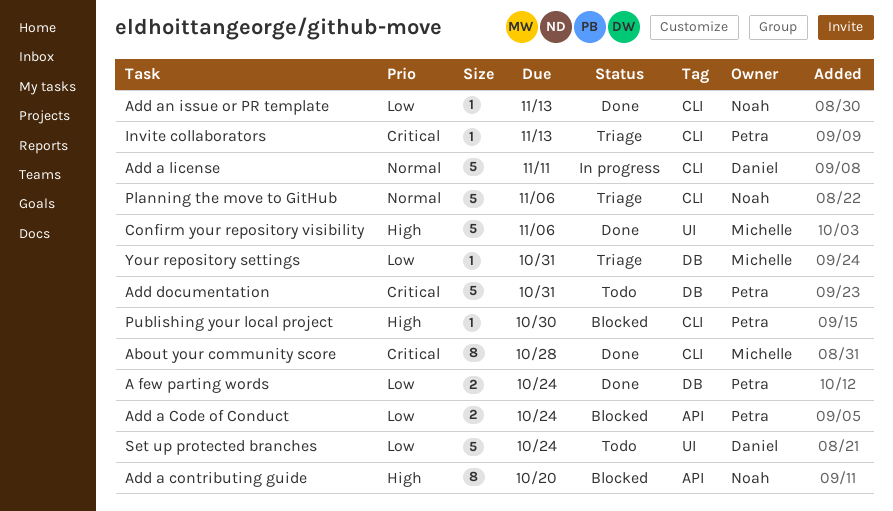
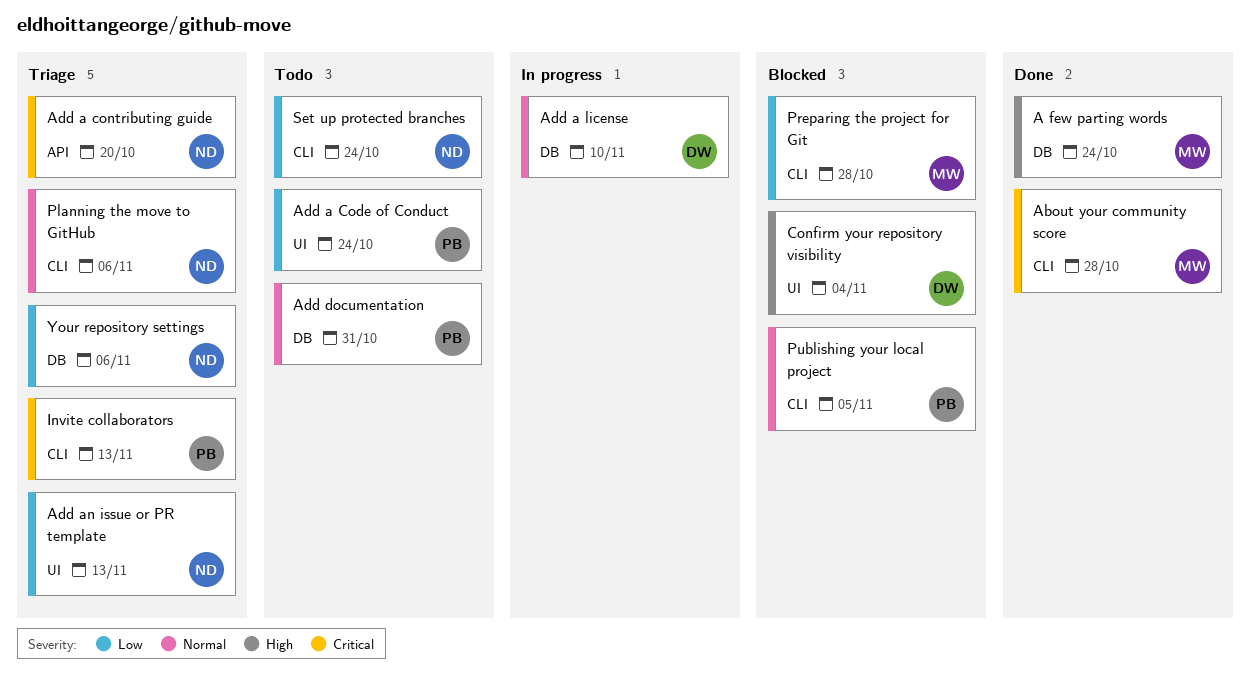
A few parting words, owner: Petra -> Michelle
A few parting words, priority: Low -> High
Add a Code of Conduct, status: Blocked -> Todo
Add a Code of Conduct, label: API -> UI
Add a contributing guide, status: Blocked -> Triage
Add a contributing guide, priority: High -> Critical
Add a license, label: CLI -> DB
Add a license, due: Nov 11 -> Nov 10
Add an issue or PR template, status: Done -> Triage
Add an issue or PR template, label: CLI -> UI
Add documentation, priority: Critical -> Normal
Confirm your repository visibility, status: Done -> Blocked
Confirm your repository visibility, owner: Michelle -> Daniel
Confirm your repository visibility, due: Nov 6 -> Nov 4
Preparing the project for Git: none -> present
Publishing your local project, priority: High -> Normal
Publishing your local project, due: Oct 30 -> Nov 5
Set up protected branches, owner: Daniel -> Noah
Set up protected branches, label: UI -> CLI
Your repository settings, owner: Michelle -> Noah
Your repository settings, due: Oct 31 -> Nov 6

